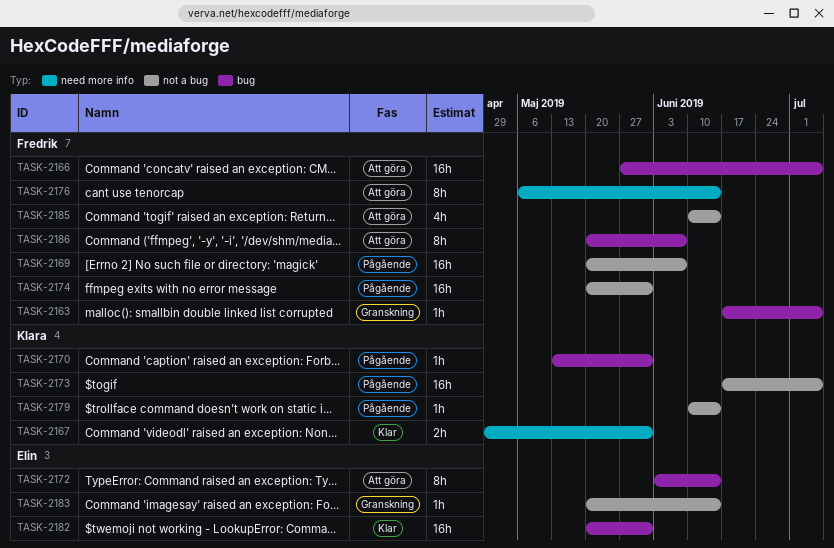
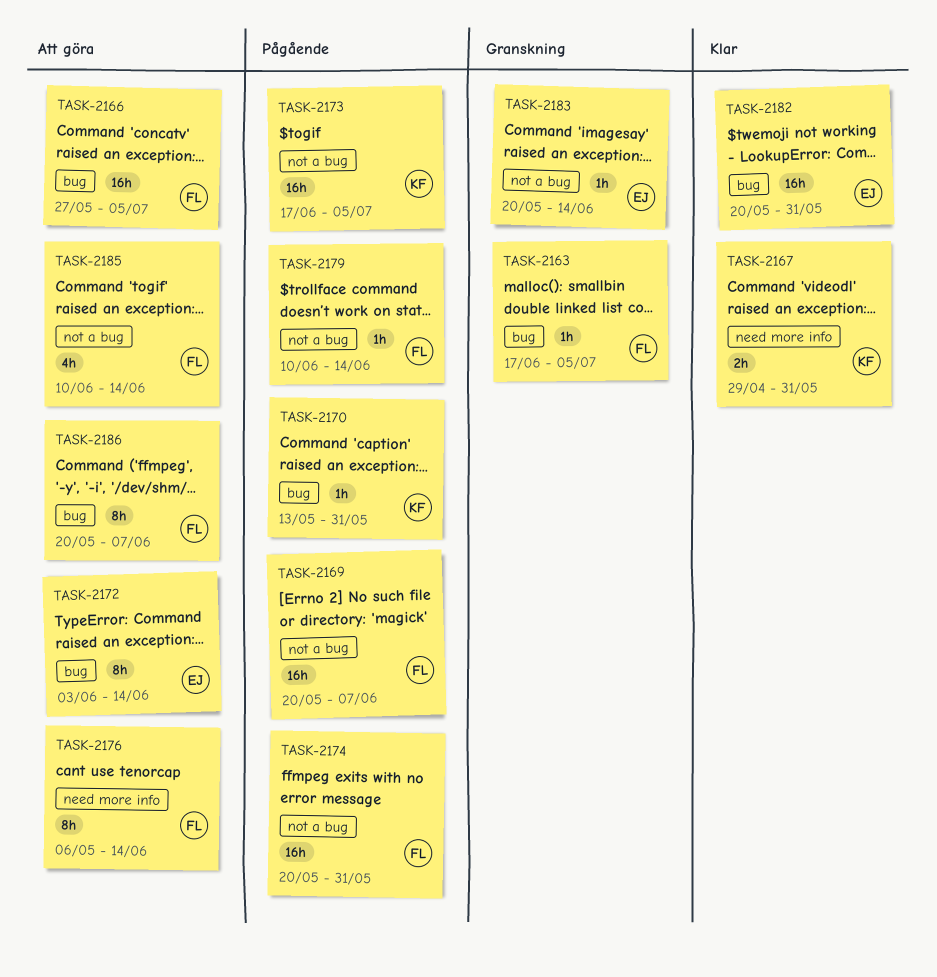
TASK-2179, owner: Klara -> Fredrik

